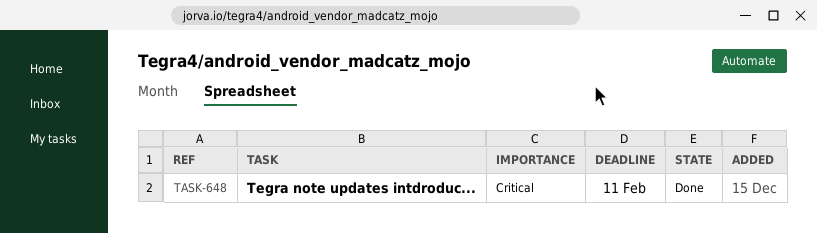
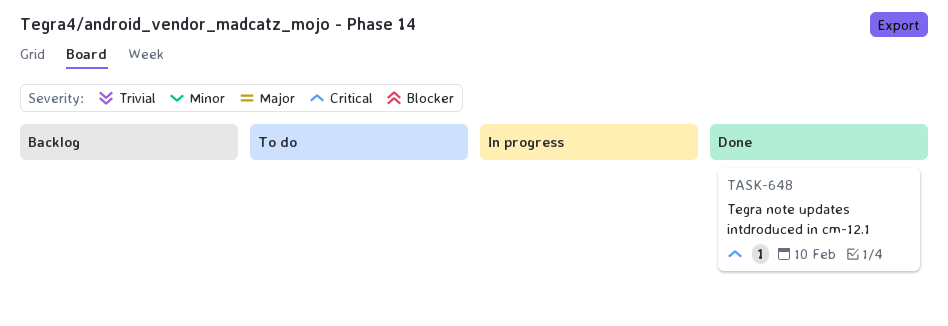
TASK-648, due: Feb 11 -> Feb 10

